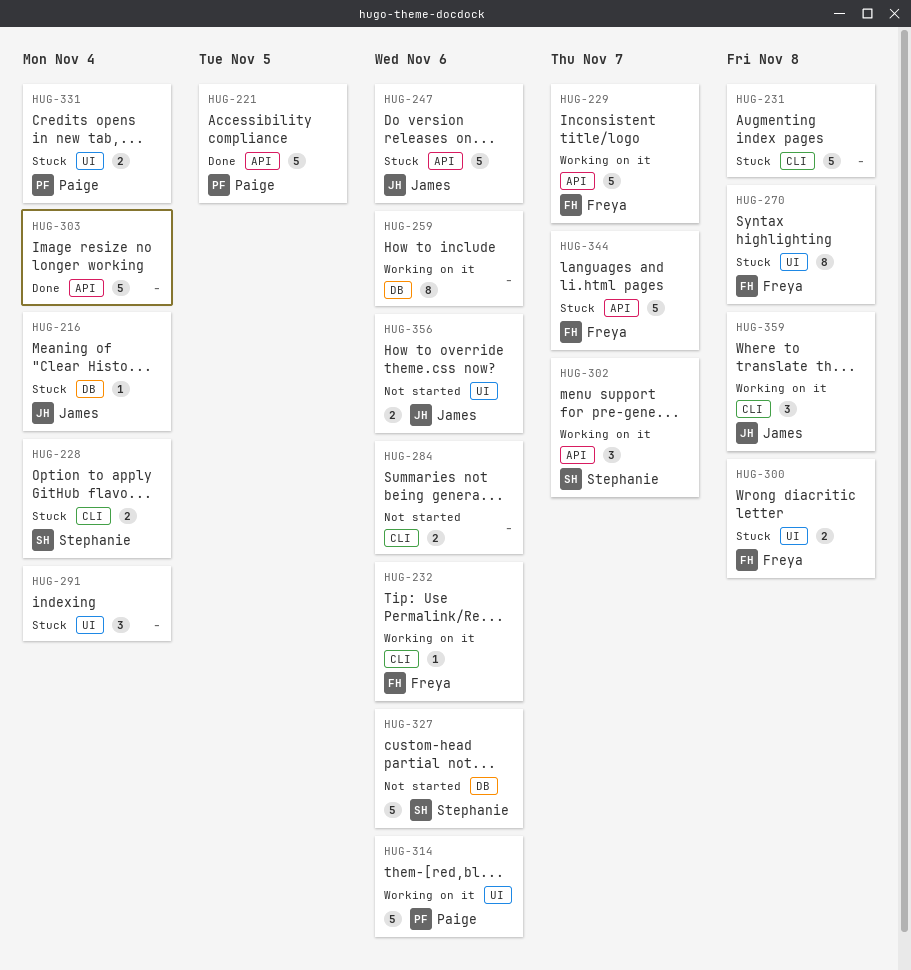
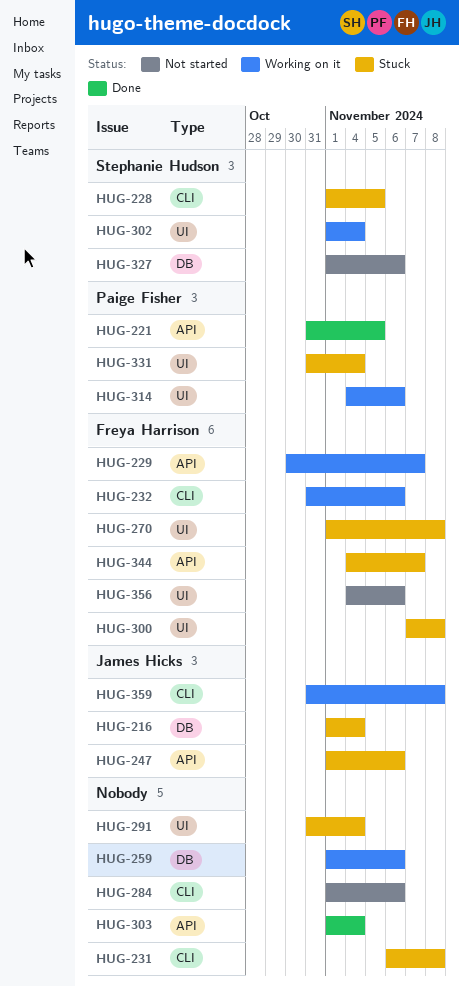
HUG-228, due: Nov 4 -> Nov 5
HUG-302, label: API -> UI
HUG-302, due: Nov 7 -> Nov 4
HUG-356, owner: James Hicks -> Freya Harrison

